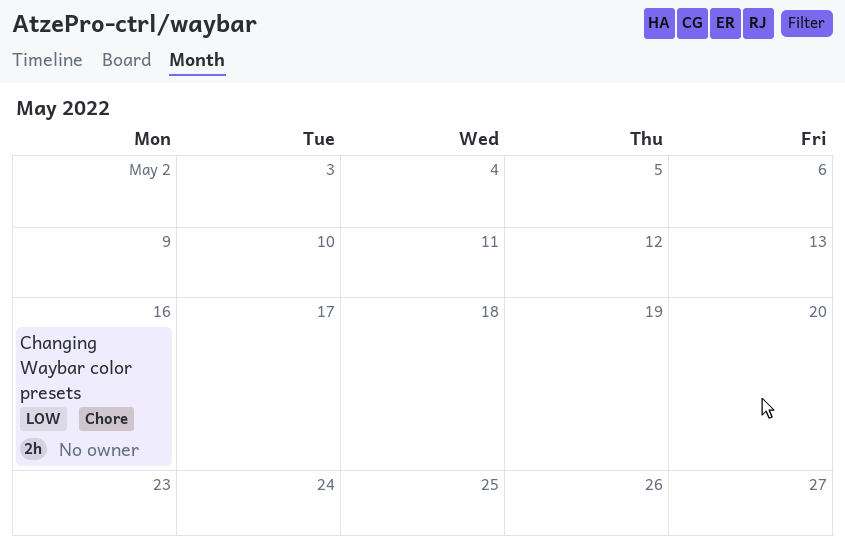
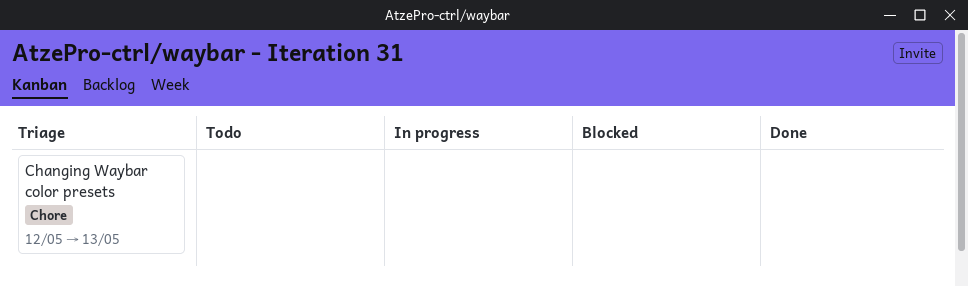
Changing Waybar color presets, due: May 16 -> May 13

